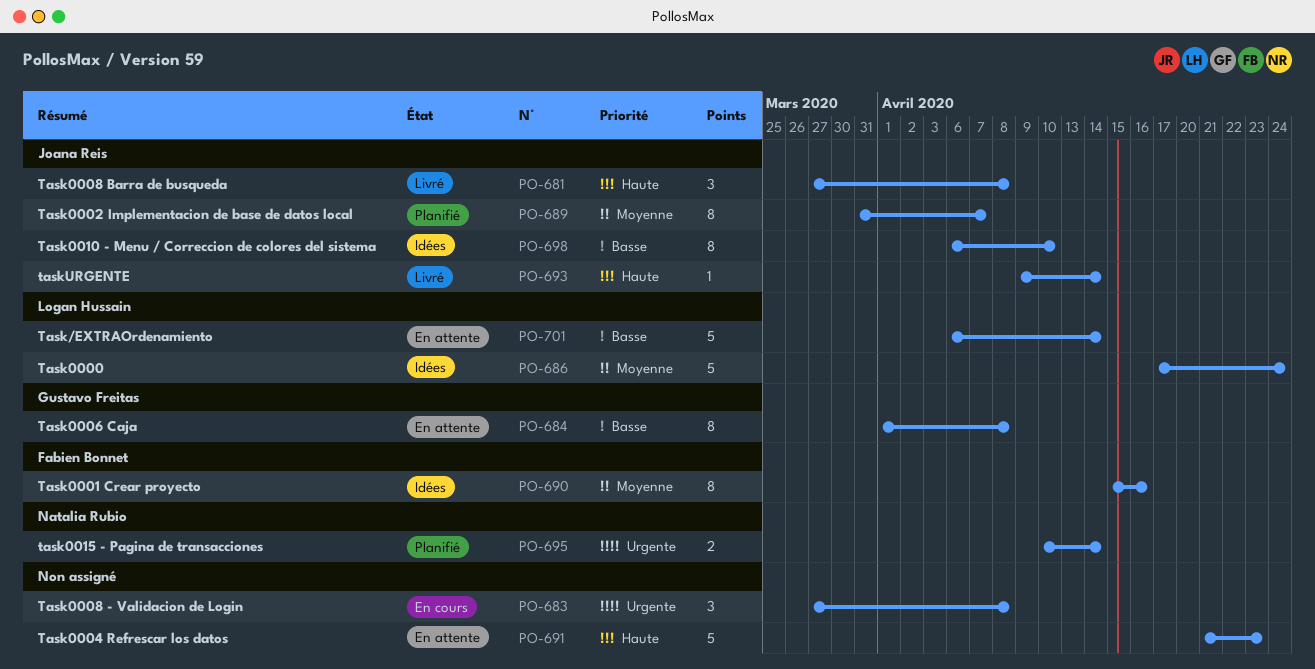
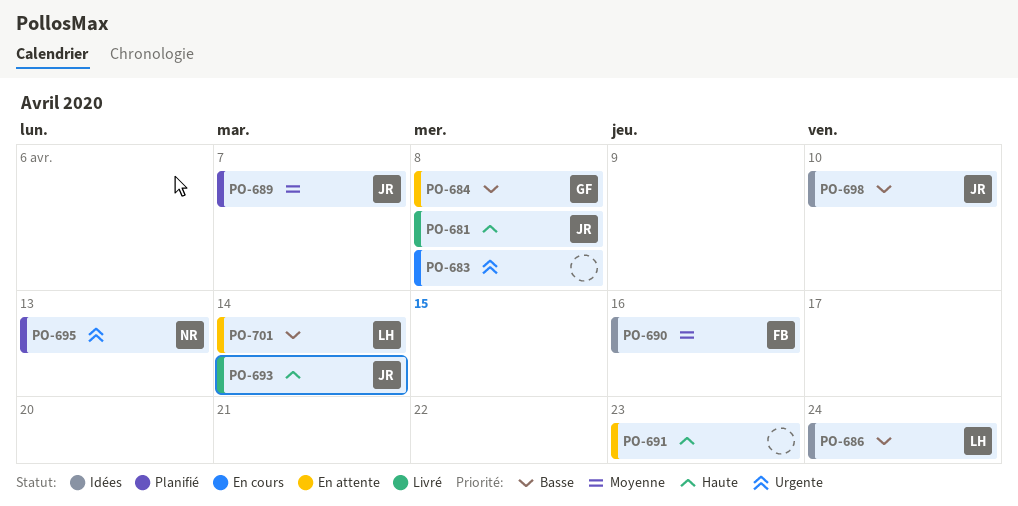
PO-686, priority: Moyenne -> Basse
PO-695, due: Apr 14 -> Apr 13

